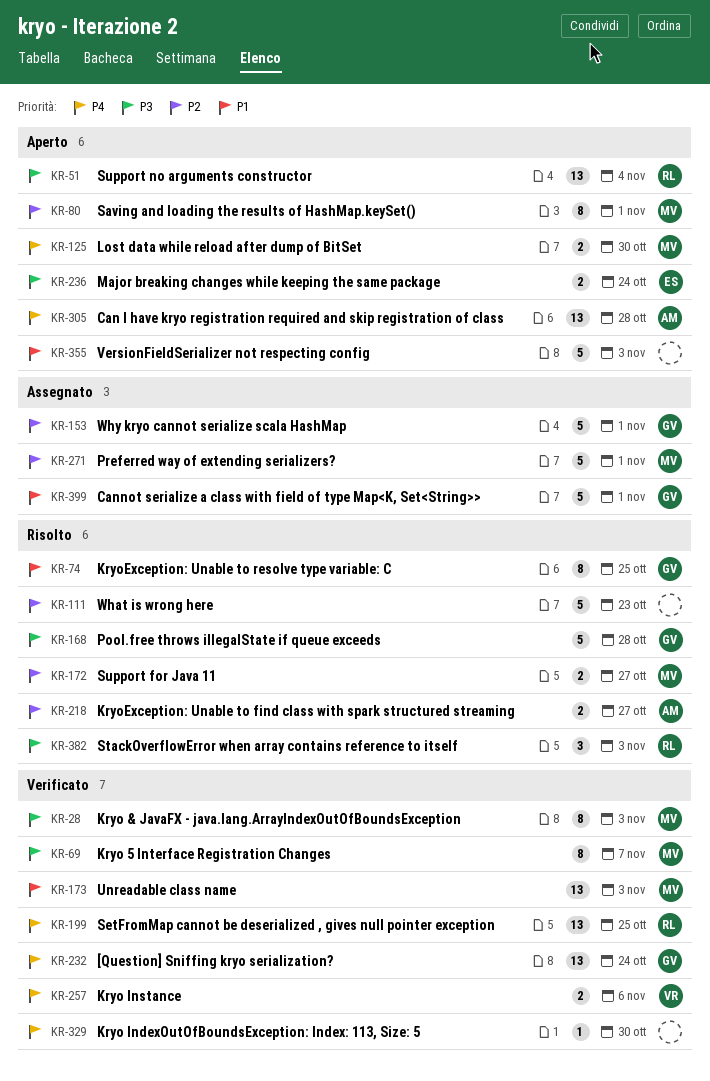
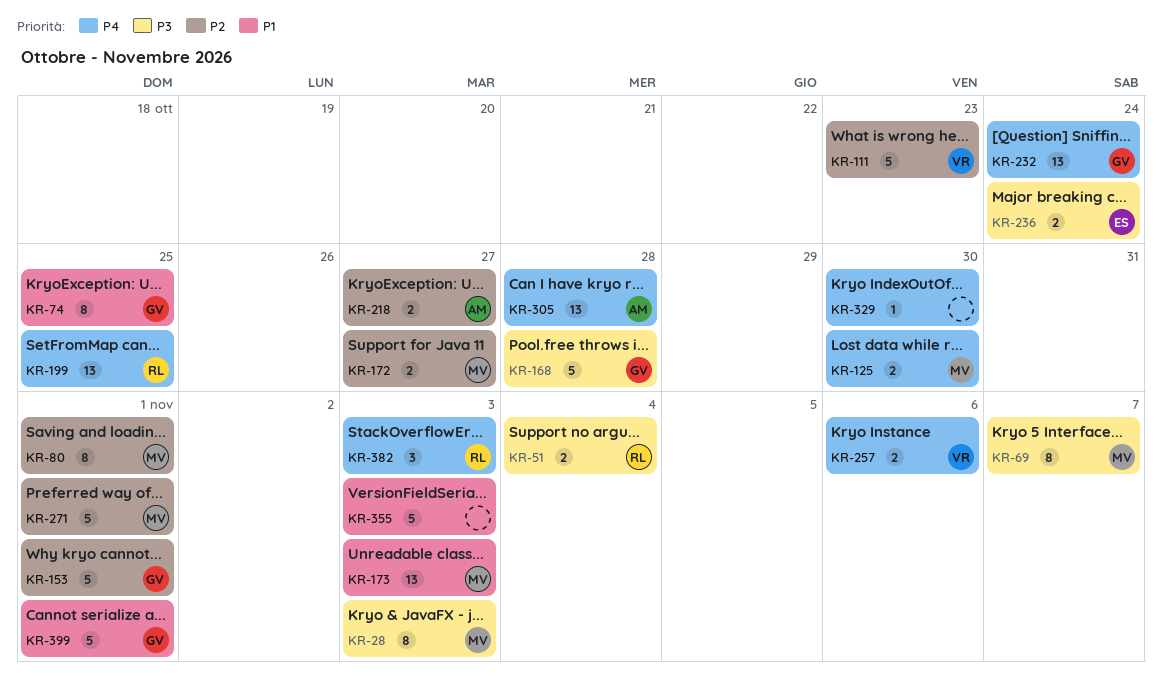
KR-51, estimate: 13 -> 2
KR-111, owner: none -> VR
KR-382, priority: P3 -> P4

